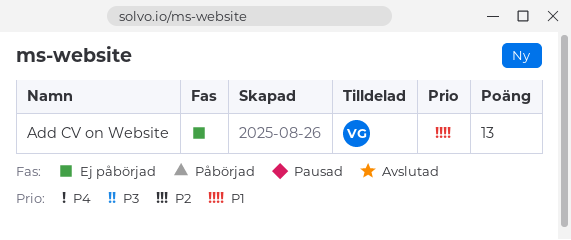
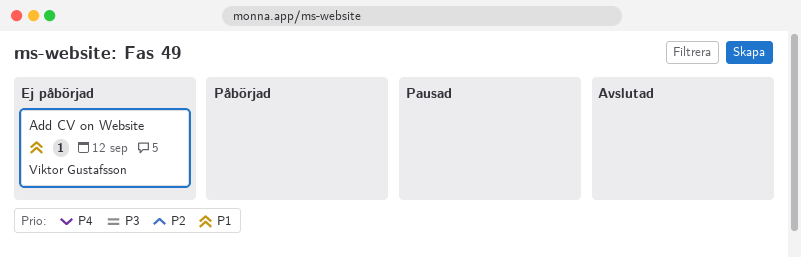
Add CV on Website, estimate: 13 -> 1

